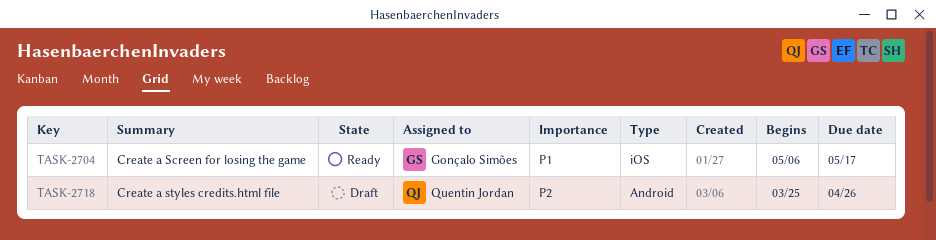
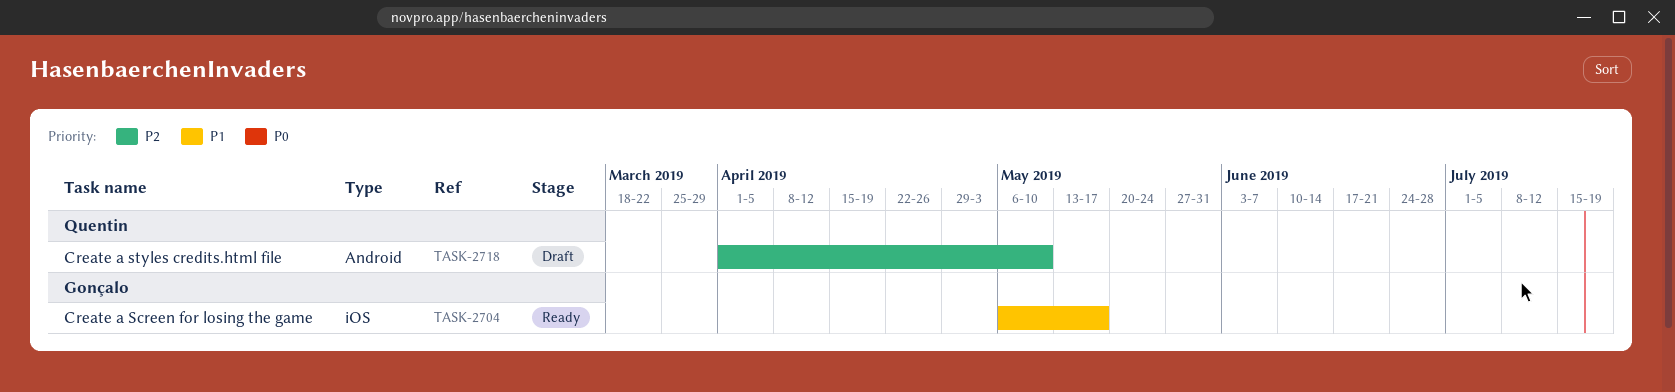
TASK-2718, start: Mar 25 -> Apr 1
TASK-2718, due: Apr 26 -> May 10

